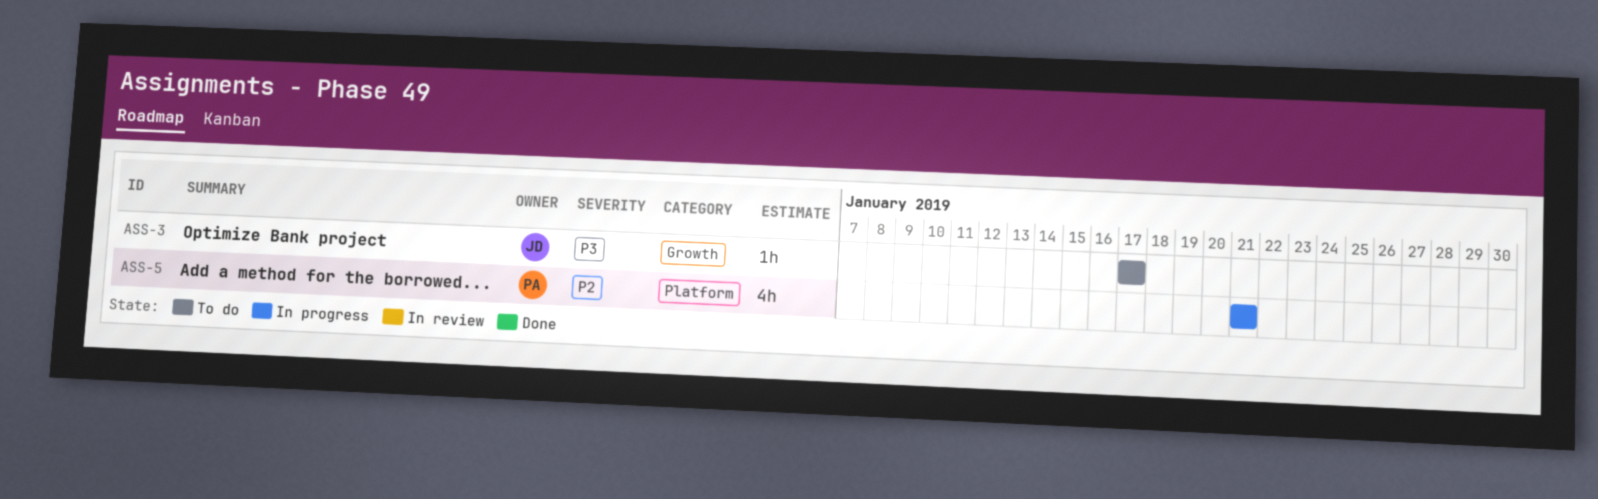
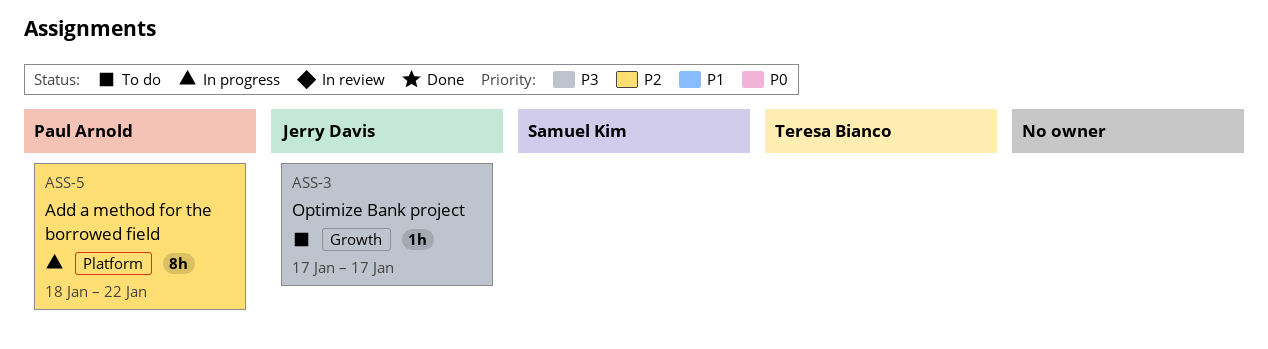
ASS-5, estimate: 4h -> 8h
ASS-5, start: Jan 21 -> Jan 18
ASS-5, due: Jan 21 -> Jan 22

